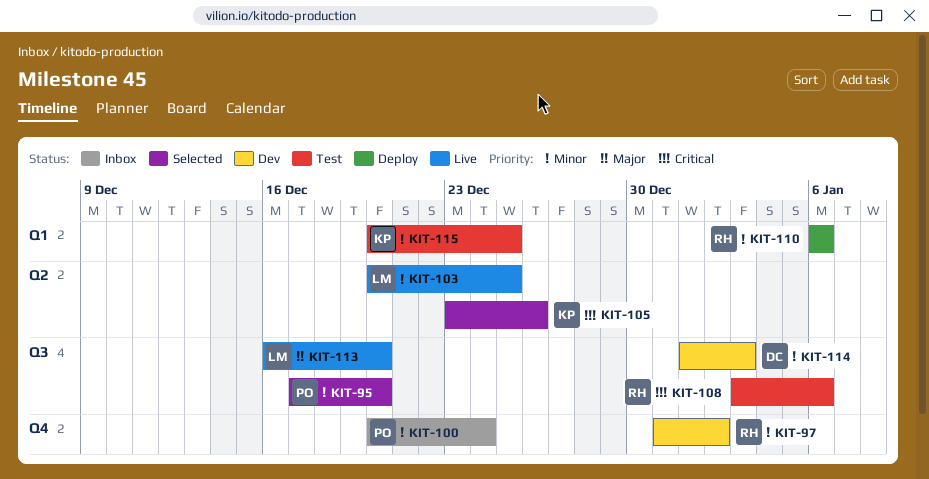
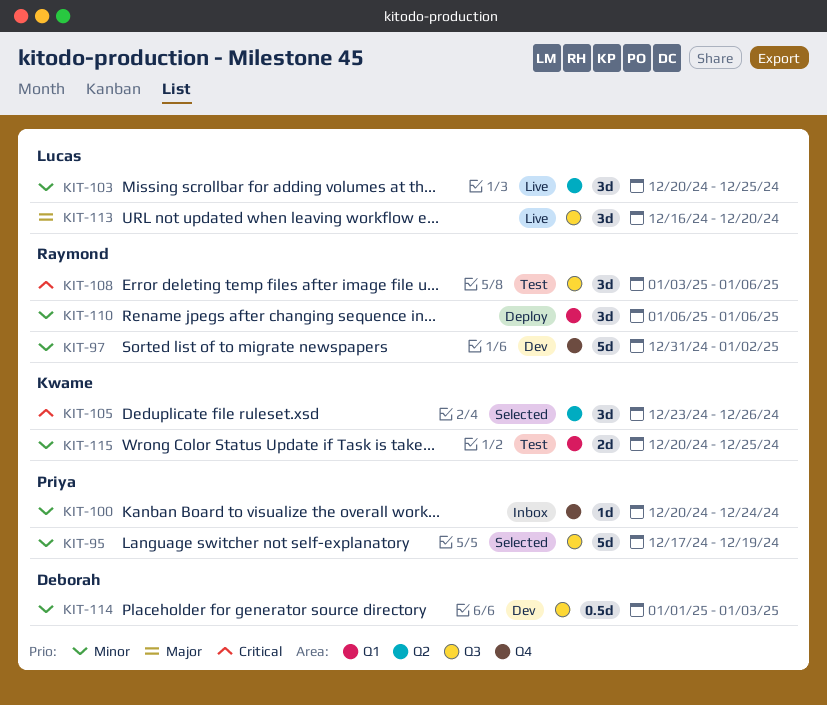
KIT-95, due: Dec 20 -> Dec 19

